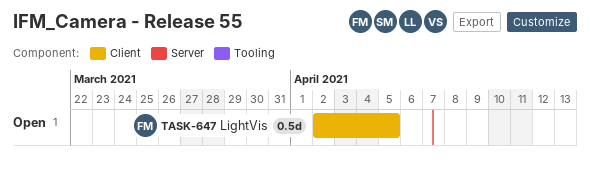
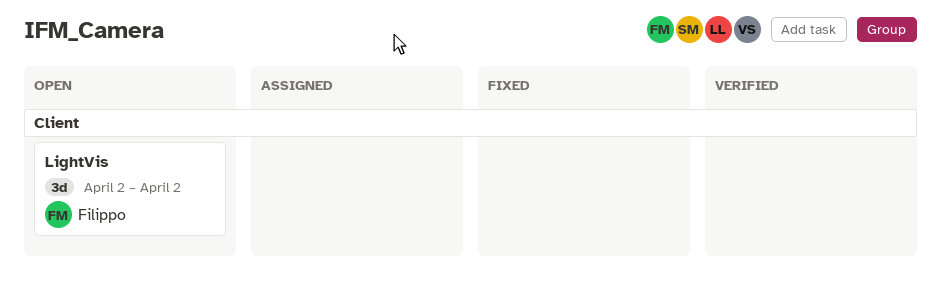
LightVis, estimate: 0.5d -> 3d
LightVis, due: Apr 5 -> Apr 2

